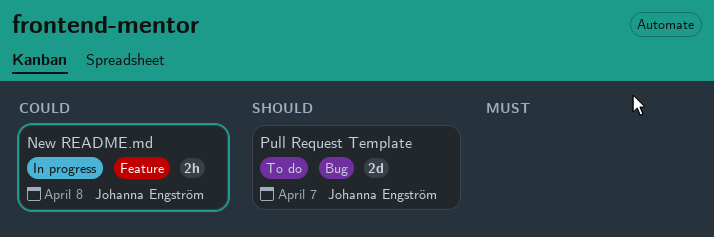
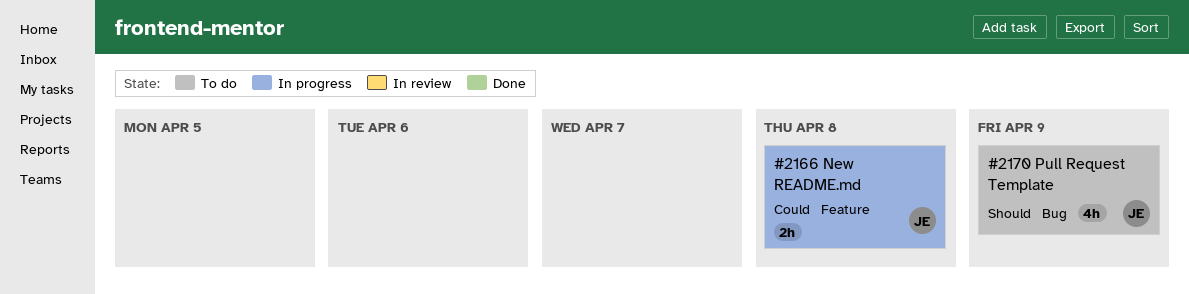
Pull Request Template, estimate: 2d -> 4h
Pull Request Template, due: Apr 7 -> Apr 9

